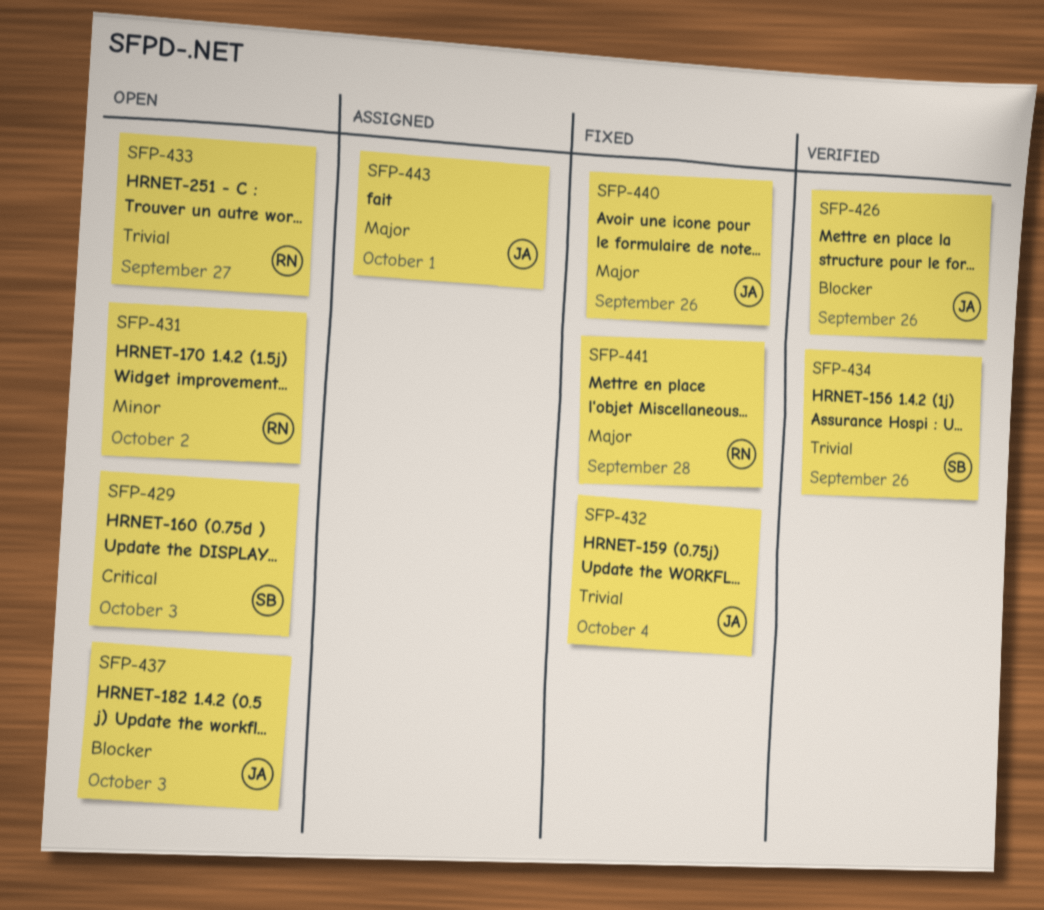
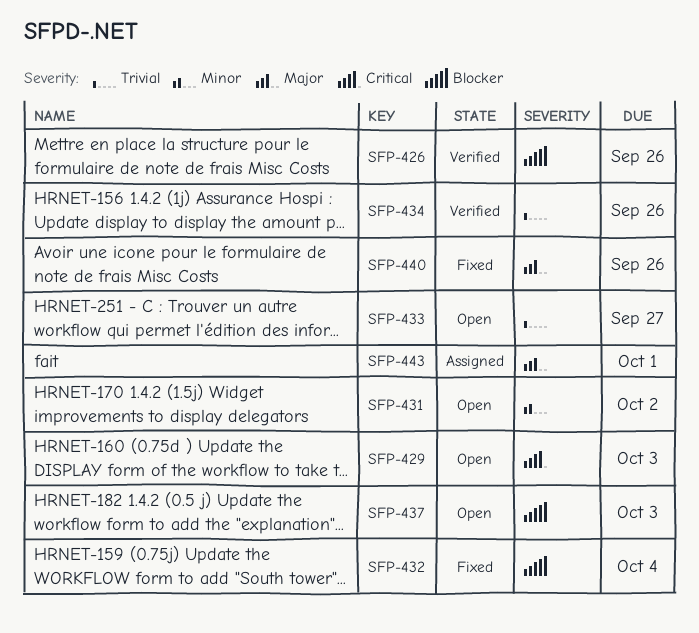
SFP-432, priority: Trivial -> Blocker
SFP-441: present -> none

